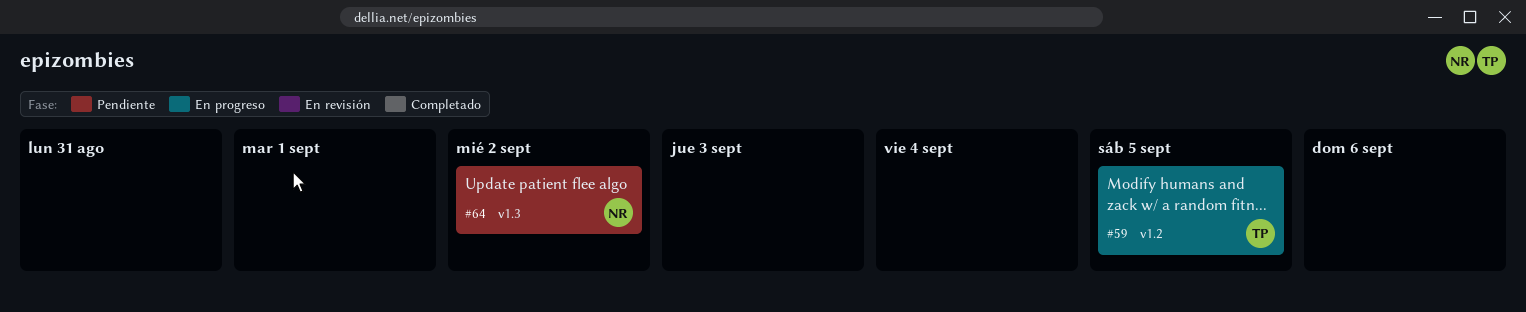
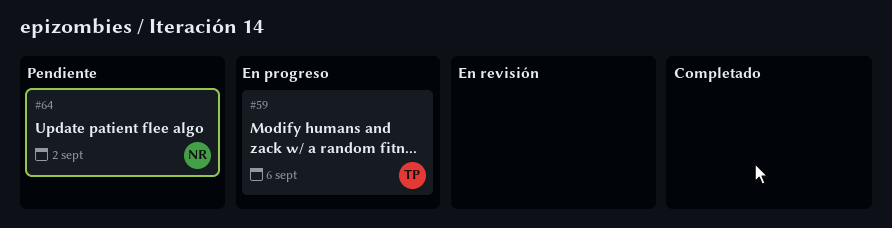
#59, due: Sep 5 -> Sep 6

